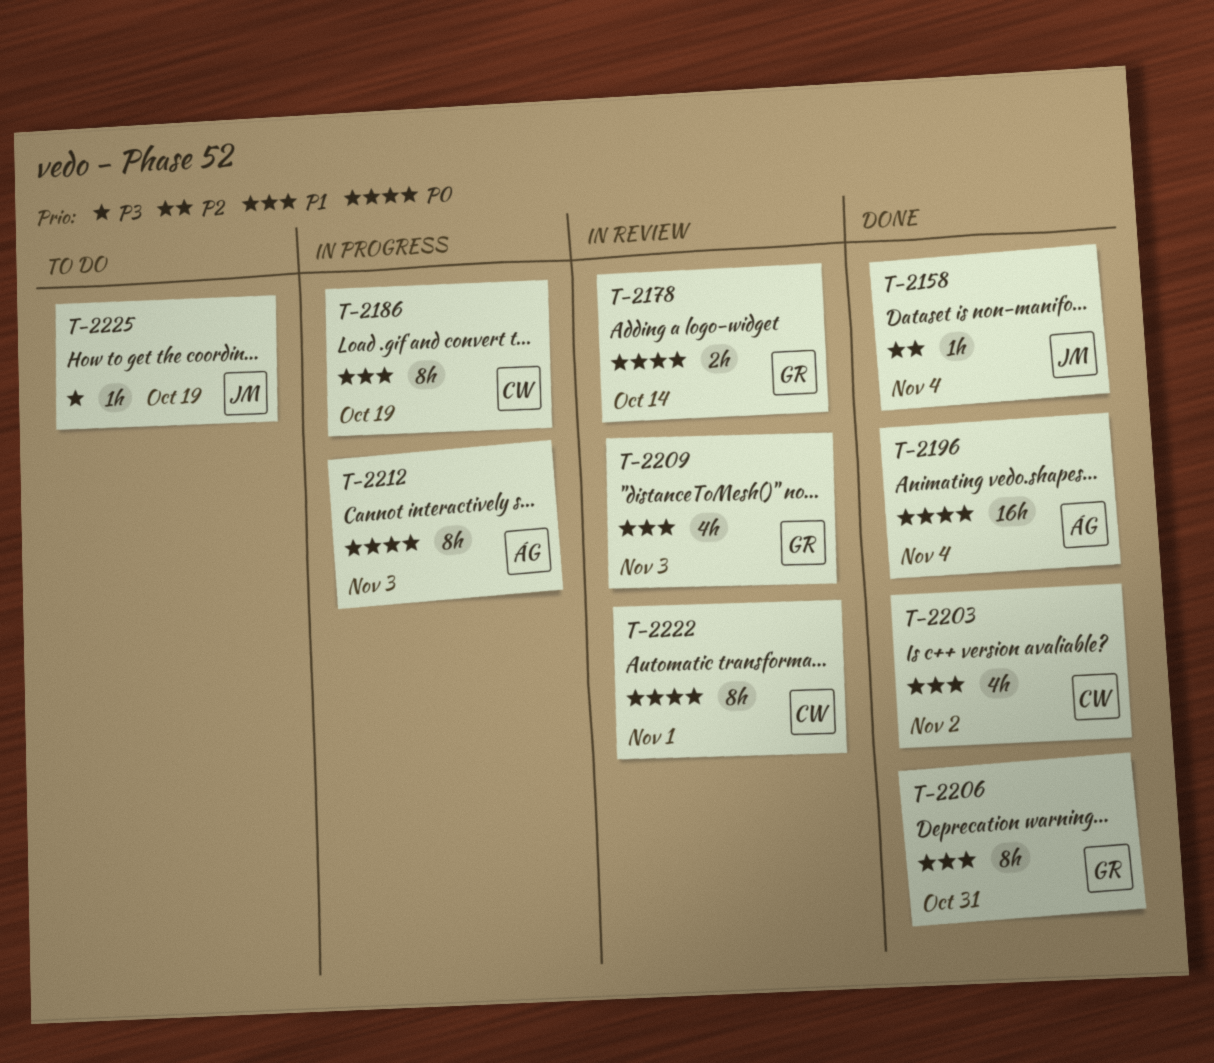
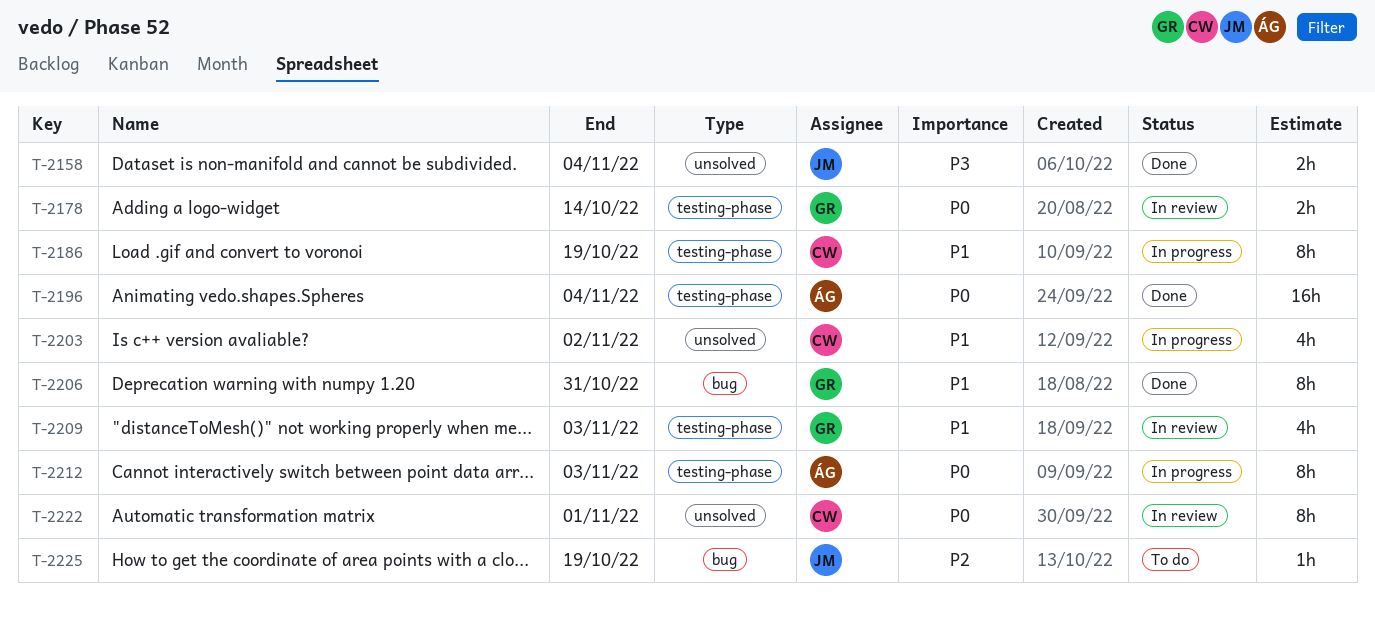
T-2158, priority: P2 -> P3
T-2158, estimate: 1h -> 2h
T-2203, status: Done -> In progress
T-2225, priority: P3 -> P2

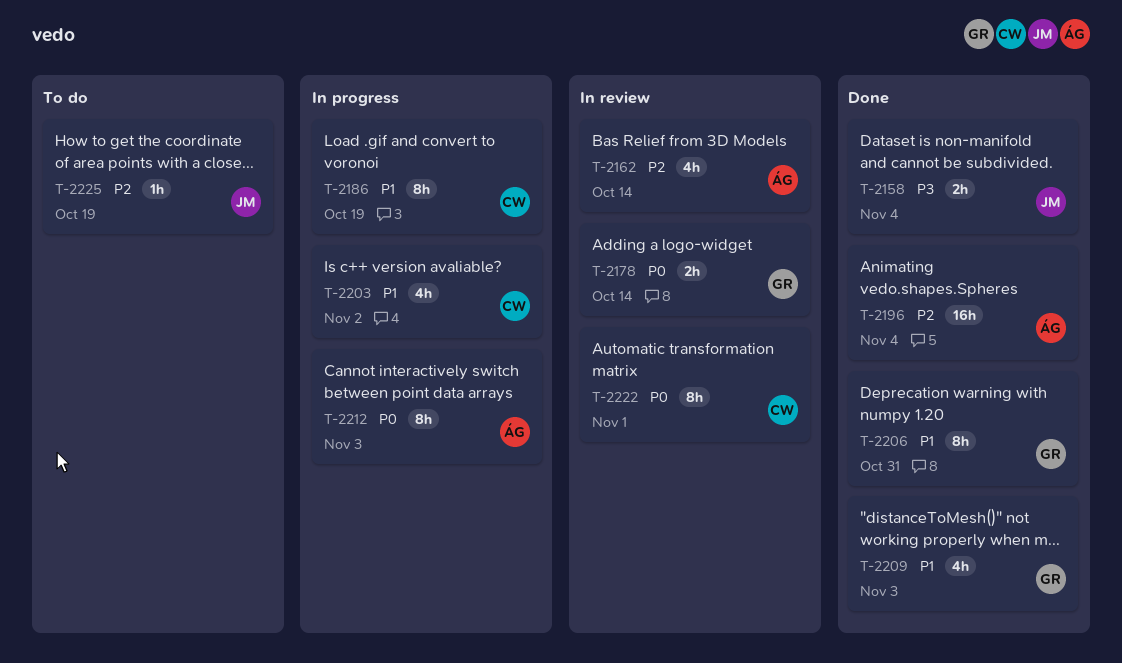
T-2162: none -> present
T-2196, priority: P0 -> P2
T-2209, status: In review -> Done

